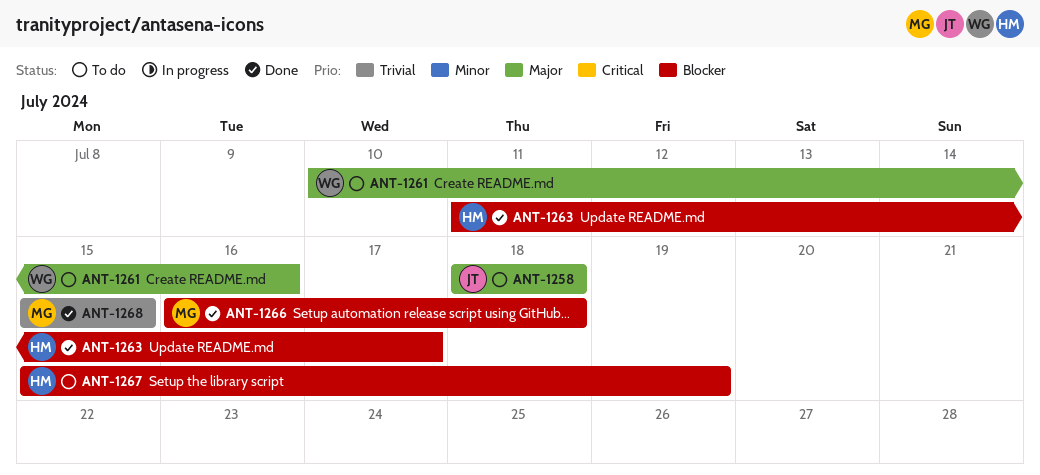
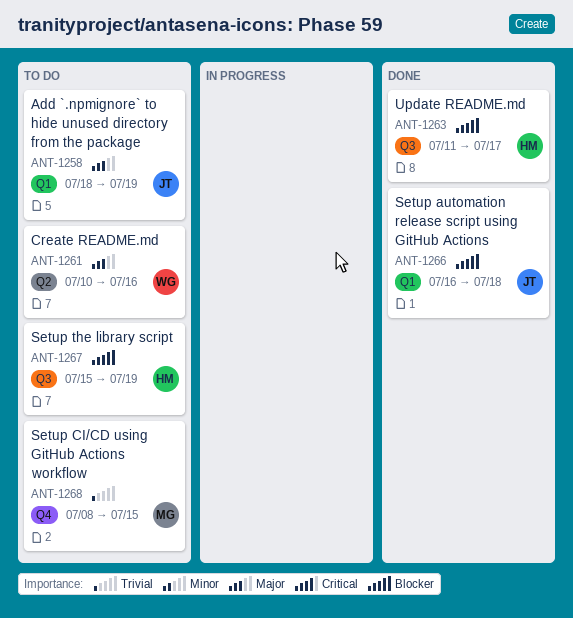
ANT-1258, due: Jul 18 -> Jul 19
ANT-1266, owner: MG -> JT
ANT-1268, status: Done -> To do
ANT-1268, start: Jul 15 -> Jul 8

